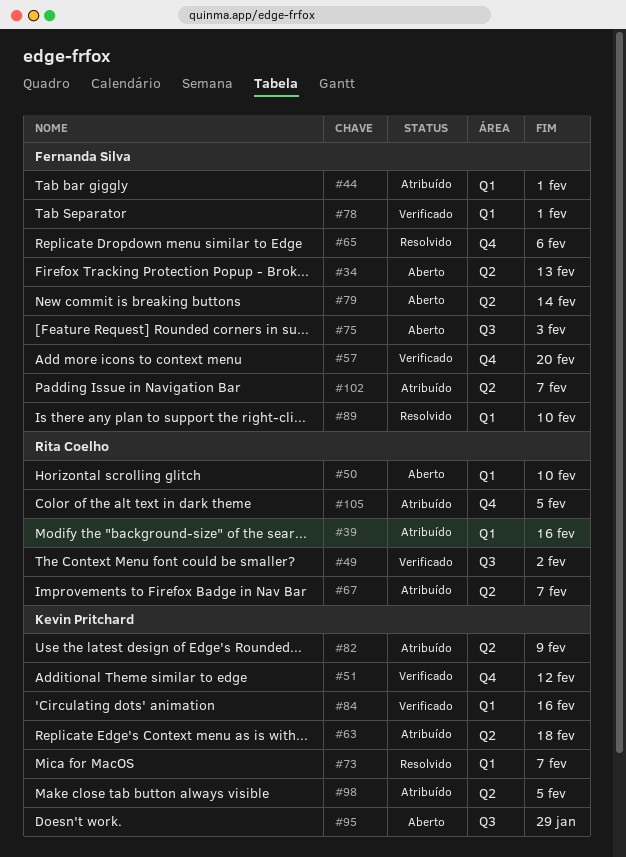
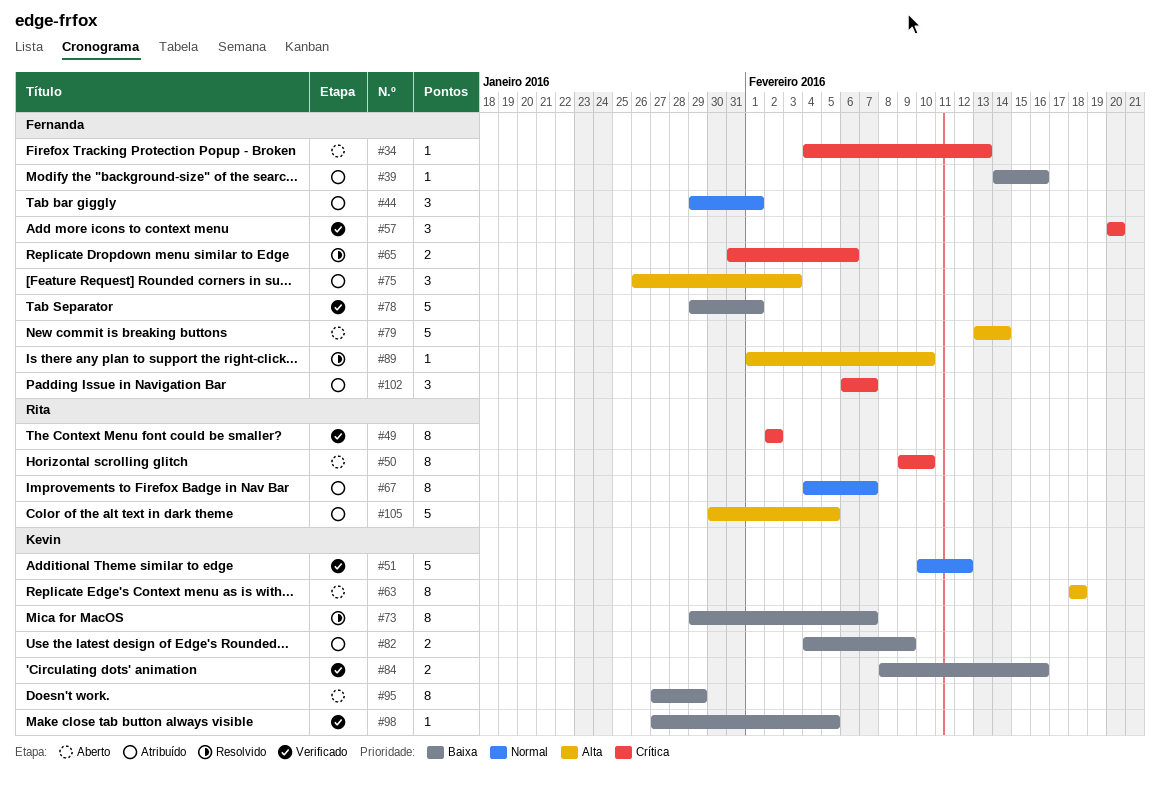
#39, owner: Rita Coelho -> Fernanda Silva
#63, status: Atribuído -> Aberto
#75, status: Aberto -> Atribuído
#98, status: Atribuído -> Verificado

